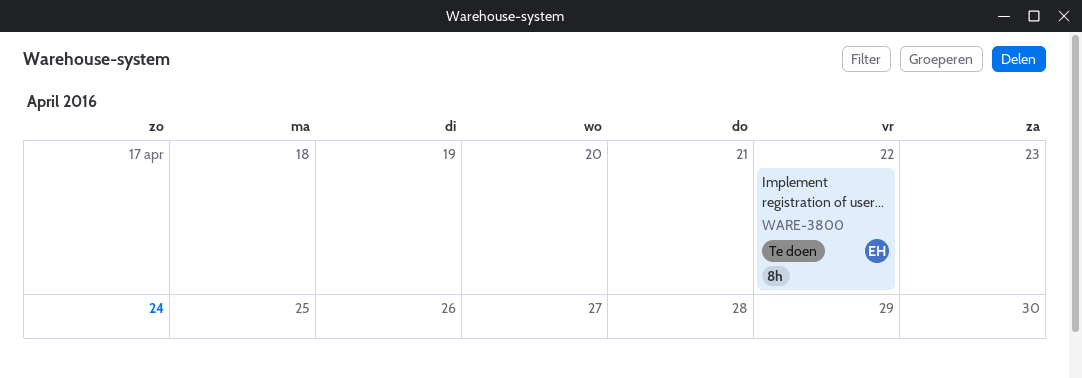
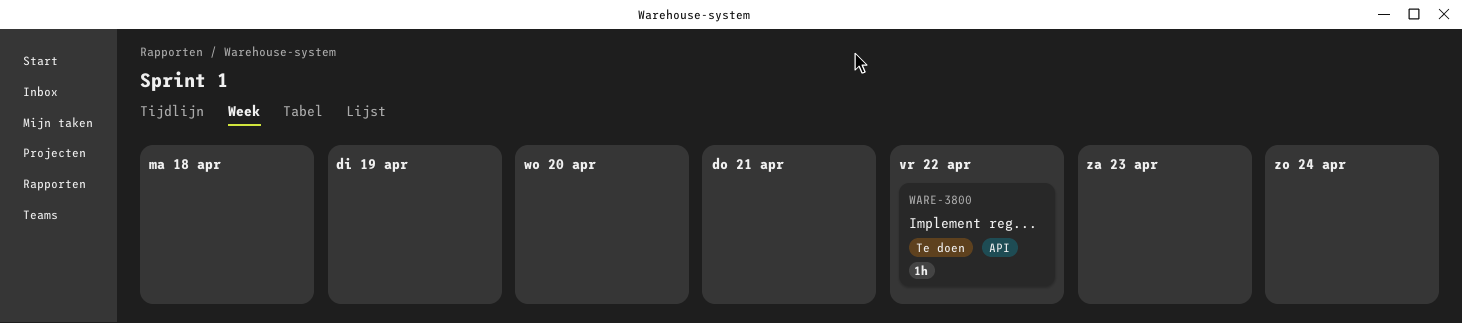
WARE-3800, estimate: 8h -> 1h

